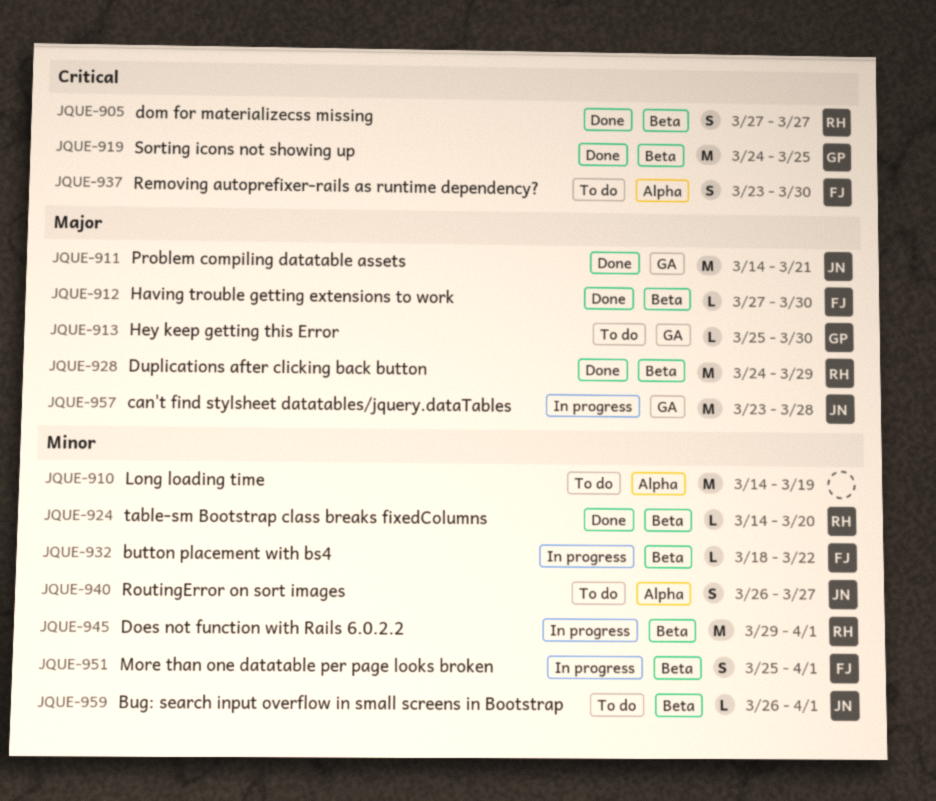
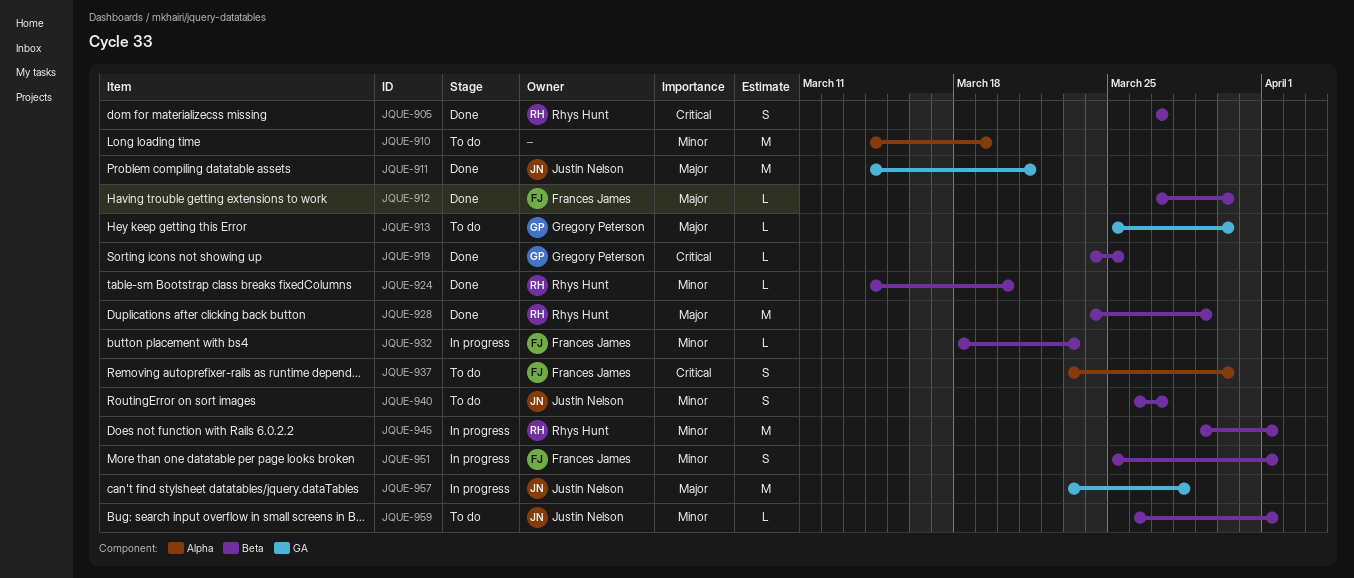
JQUE-919, estimate: M -> L
JQUE-932, due: Mar 22 -> Mar 23
JQUE-940, label: Alpha -> Beta

